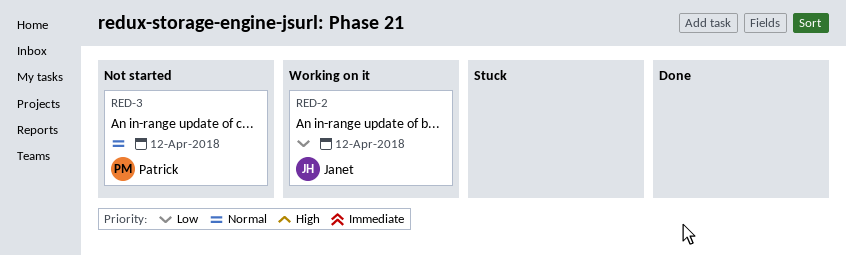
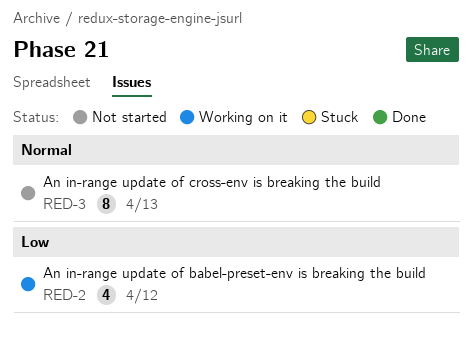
RED-3, due: Apr 12 -> Apr 13

